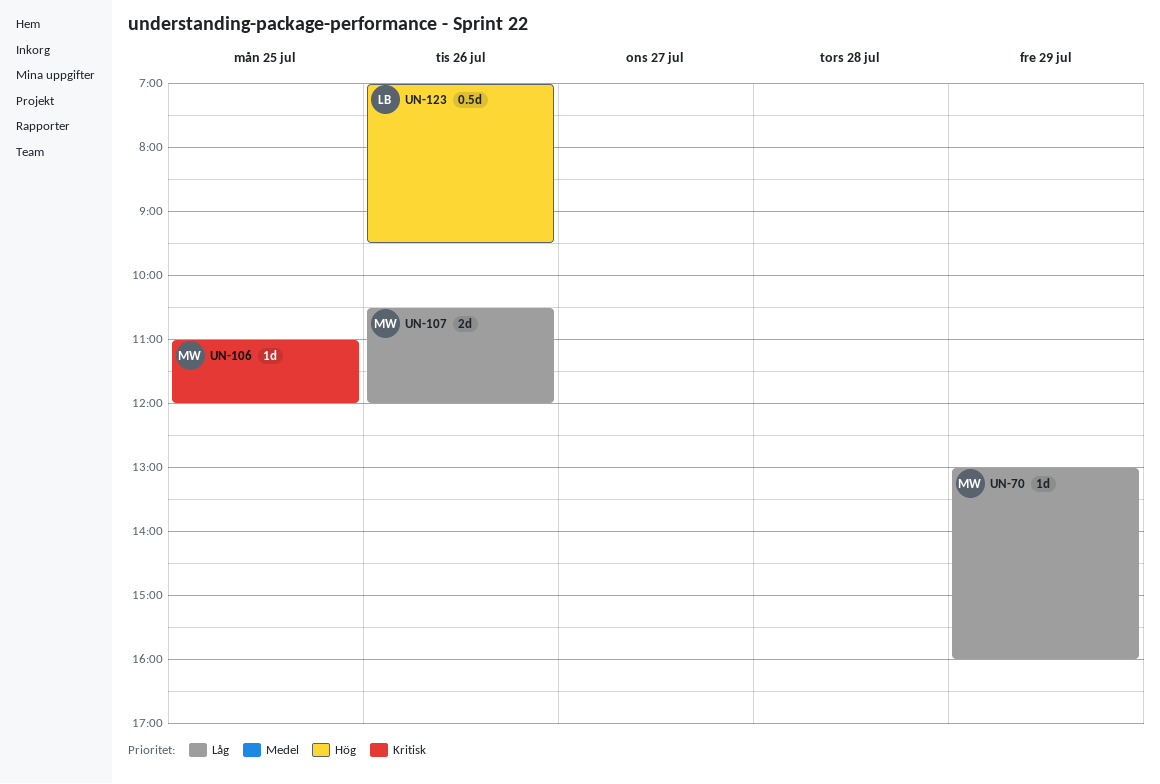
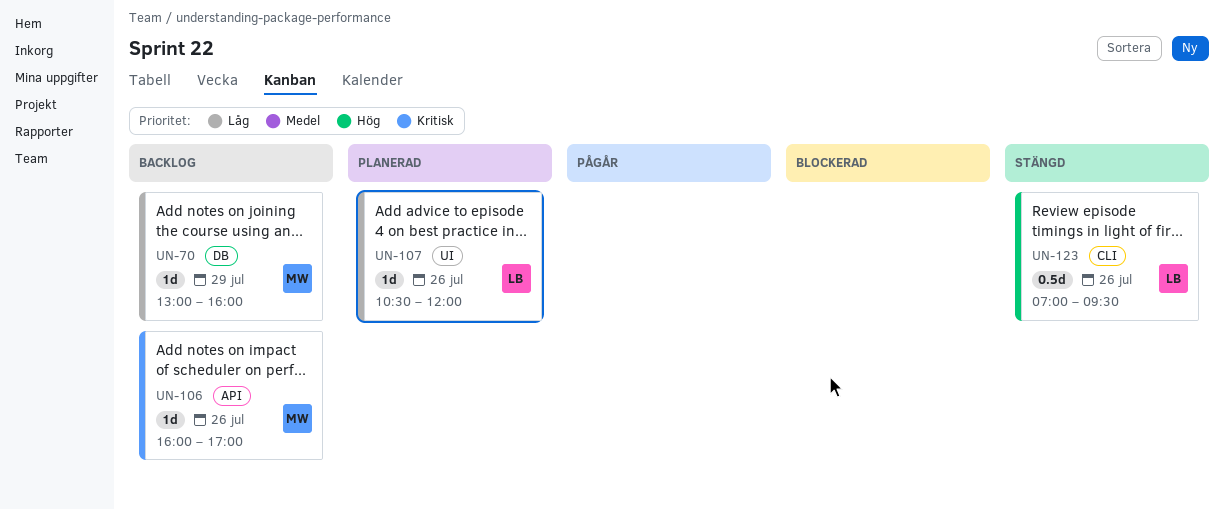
UN-106, day: Jul 25 -> Jul 26
UN-106, begins: 11:00 -> 16:00
UN-106, ends: 12:00 -> 17:00
UN-107, owner: MW -> LB
UN-107, estimate: 2d -> 1d

